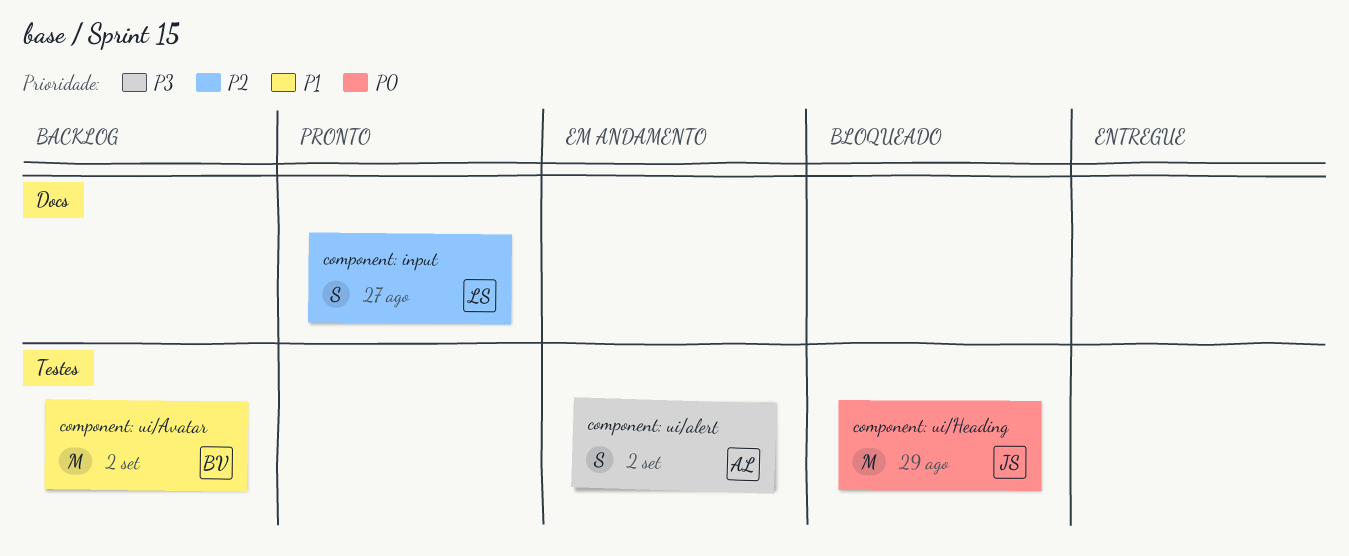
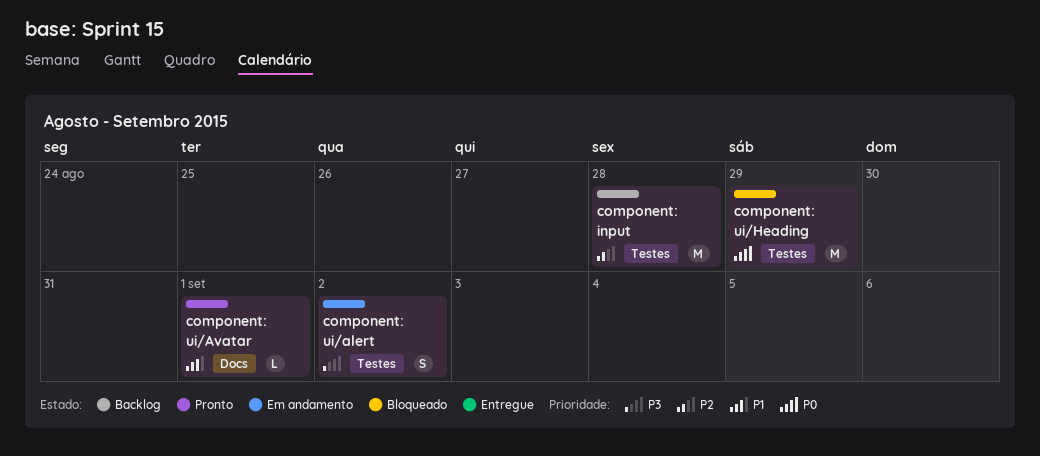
component: input, status: Pronto -> Backlog
component: input, label: Docs -> Testes
component: input, estimate: S -> M
component: input, due: Aug 27 -> Aug 28
component: ui/Avatar, status: Backlog -> Pronto
component: ui/Avatar, label: Testes -> Docs
component: ui/Avatar, estimate: M -> L
component: ui/Avatar, due: Sep 2 -> Sep 1

